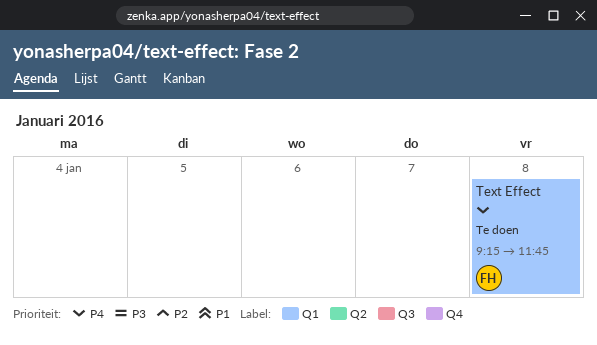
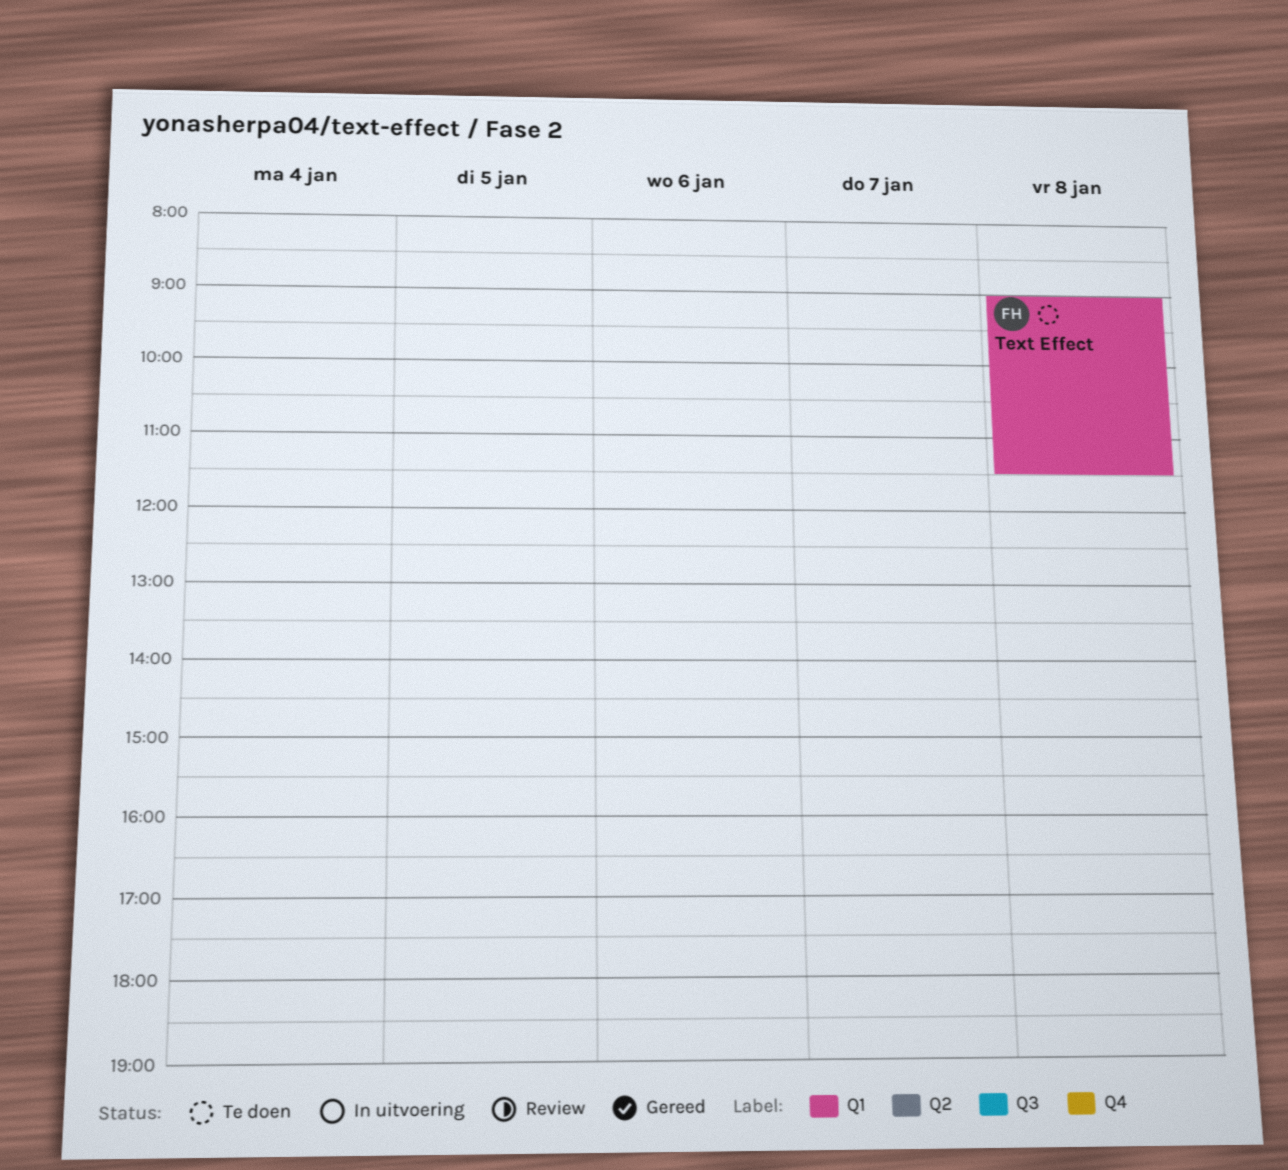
Text Effect, begins: 09:15 -> 09:00
Text Effect, ends: 11:45 -> 11:30

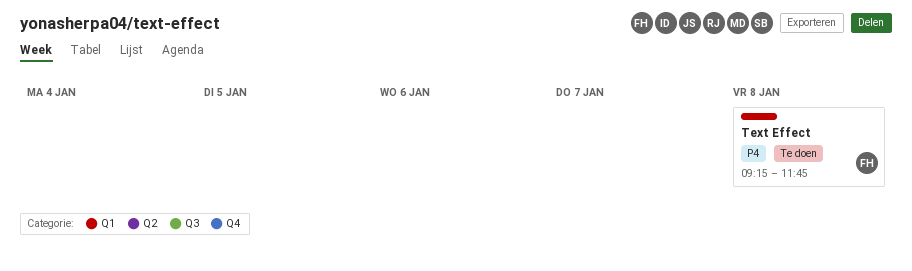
Text Effect, begins: 09:00 -> 09:15
Text Effect, ends: 11:30 -> 11:45

